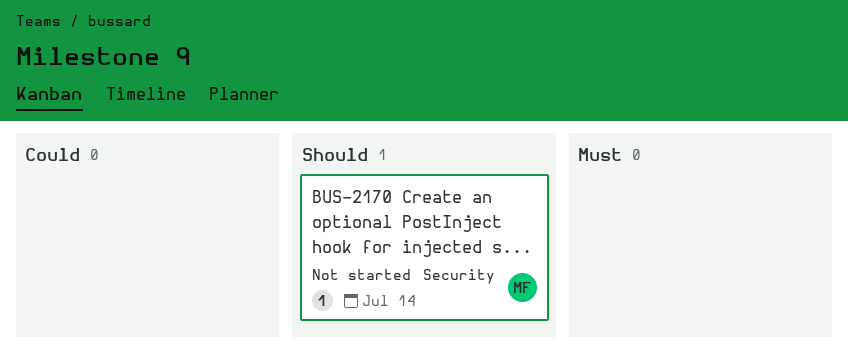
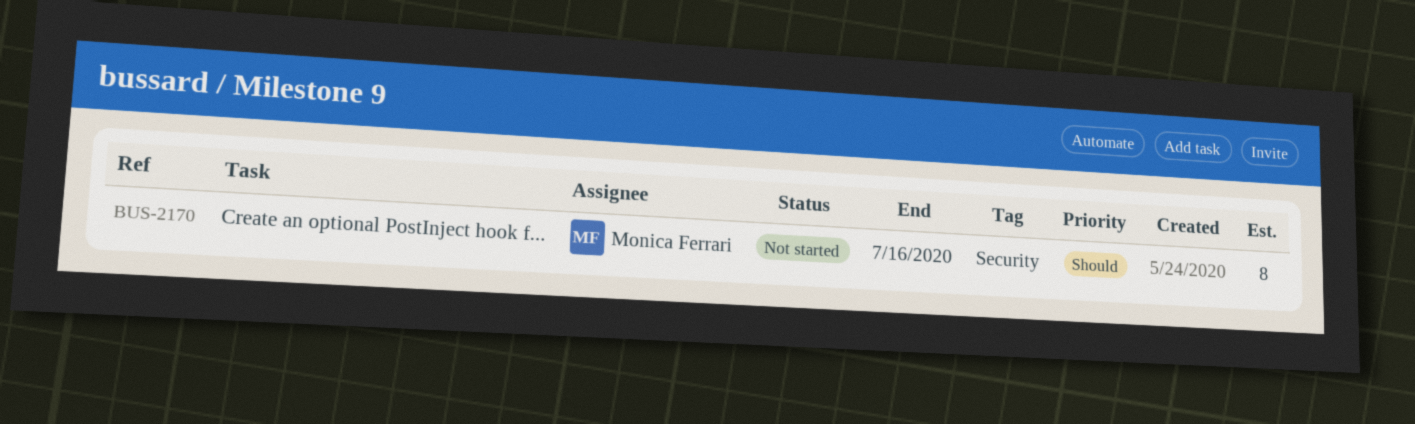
BUS-2170, estimate: 1 -> 8
BUS-2170, due: Jul 14 -> Jul 16

